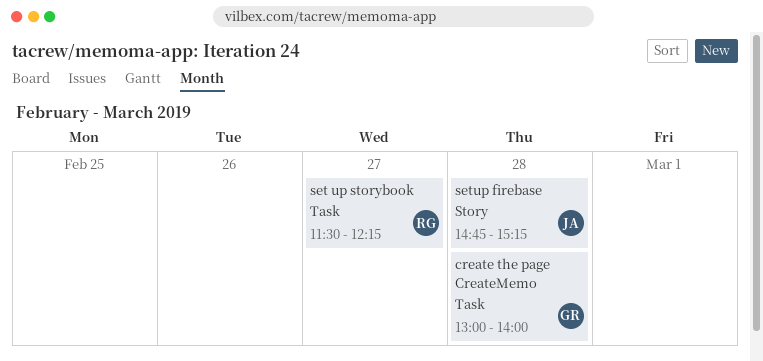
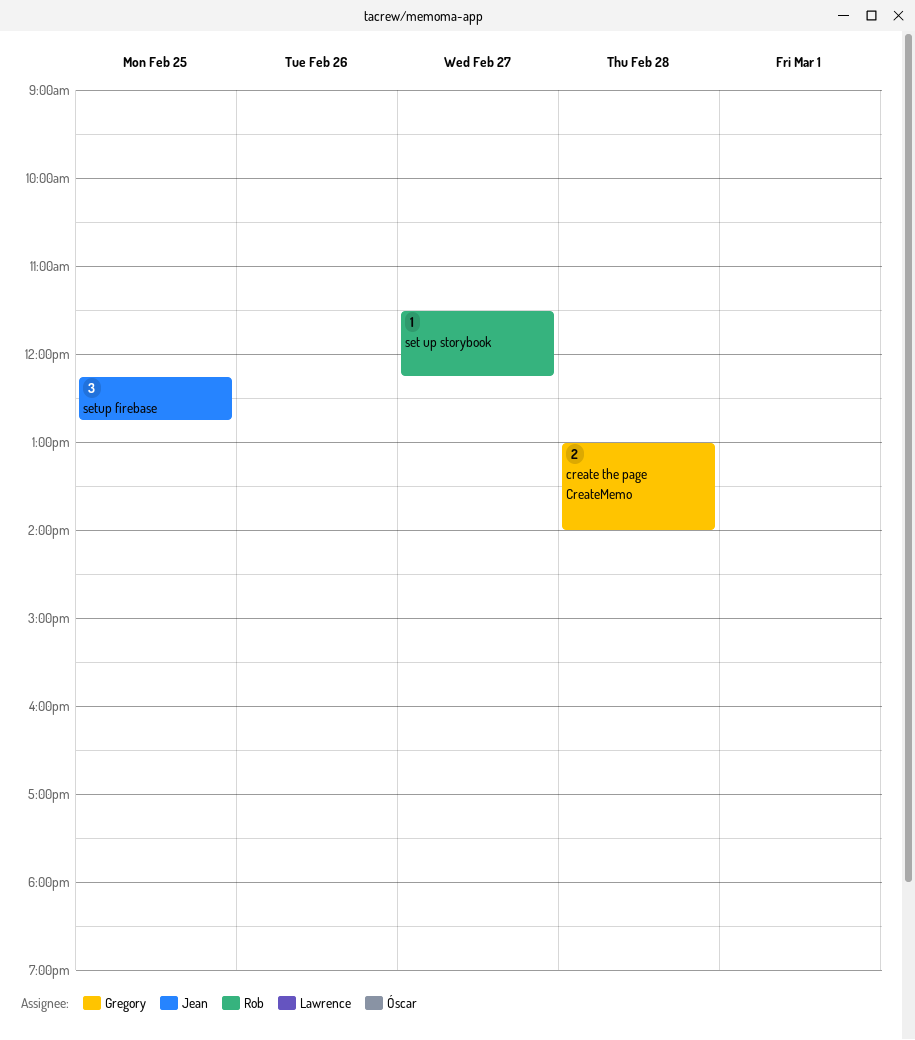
setup firebase, day: Feb 28 -> Feb 25
setup firebase, begins: 14:45 -> 12:15
setup firebase, ends: 15:15 -> 12:45

